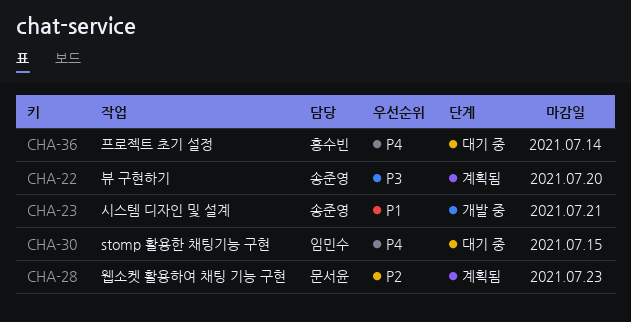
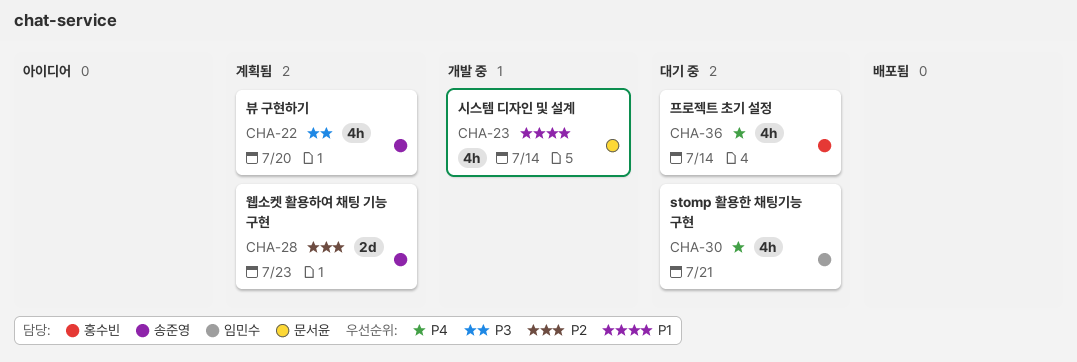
CHA-23, owner: 송준영 -> 문서윤
CHA-23, due: Jul 21 -> Jul 14
CHA-28, owner: 문서윤 -> 송준영
CHA-30, due: Jul 15 -> Jul 21

